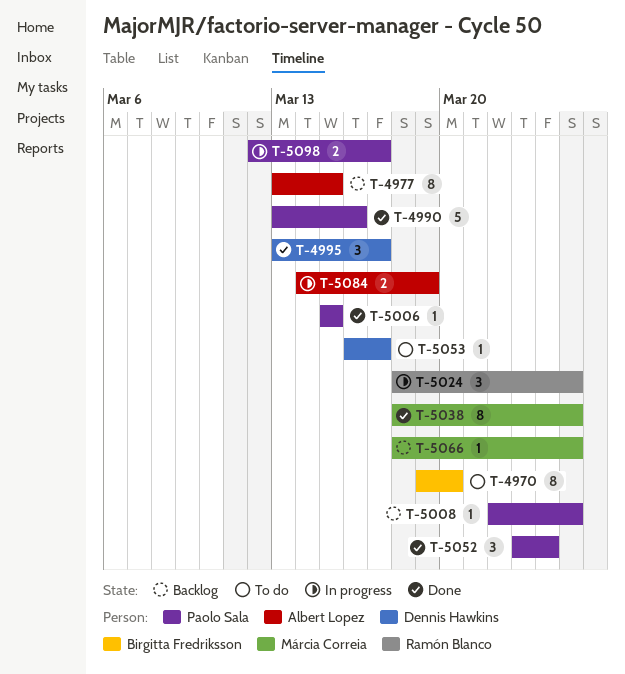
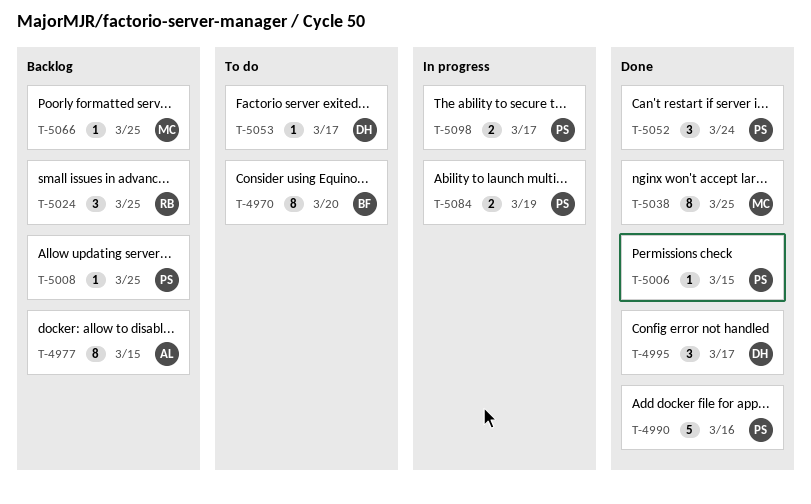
T-5024, status: In progress -> Backlog
T-5084, owner: Albert Lopez -> Paolo Sala

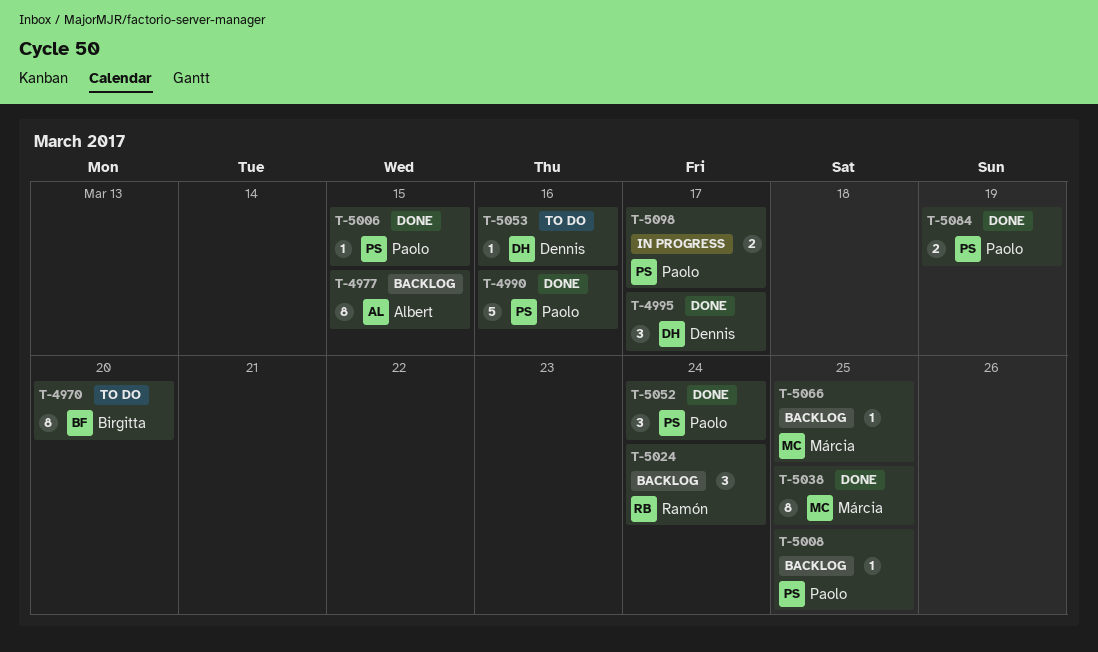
T-5024, due: Mar 25 -> Mar 24
T-5053, due: Mar 17 -> Mar 16
T-5084, status: In progress -> Done

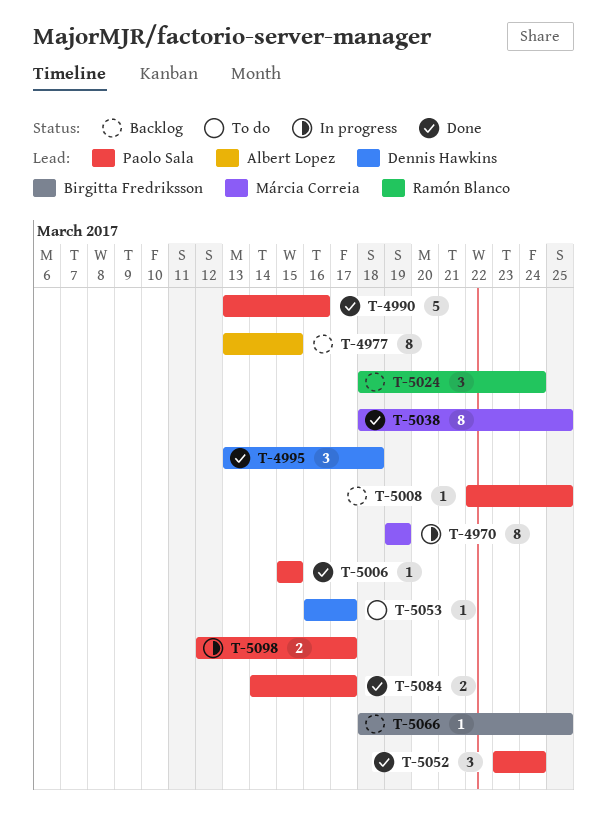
T-4970, status: To do -> In progress
T-4970, owner: Birgitta Fredriksson -> Márcia Correia
T-4970, due: Mar 20 -> Mar 19
T-4995, due: Mar 17 -> Mar 18
T-5053, due: Mar 16 -> Mar 17
T-5066, owner: Márcia Correia -> Birgitta Fredriksson
T-5084, due: Mar 19 -> Mar 17

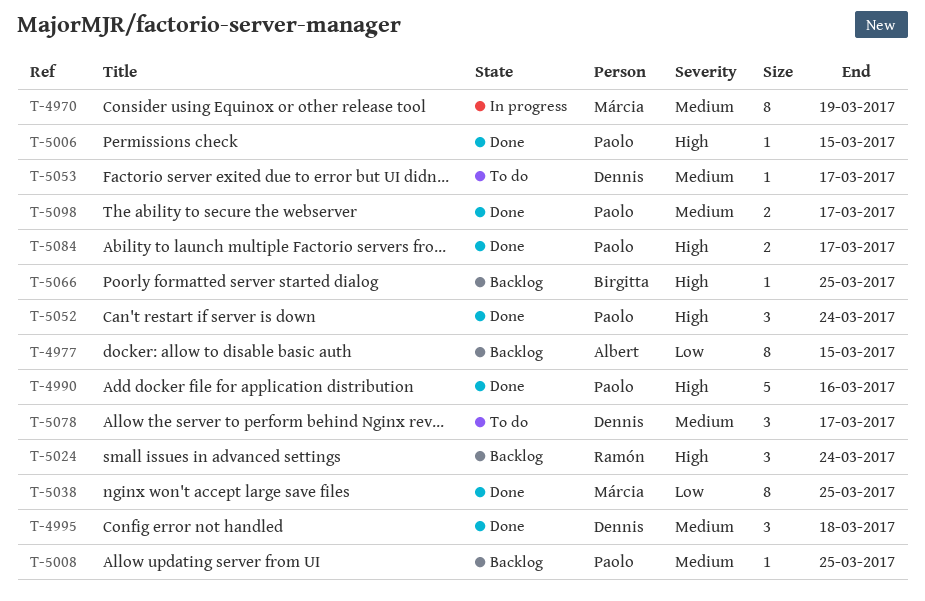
T-5078: none -> present
T-5098, status: In progress -> Done

